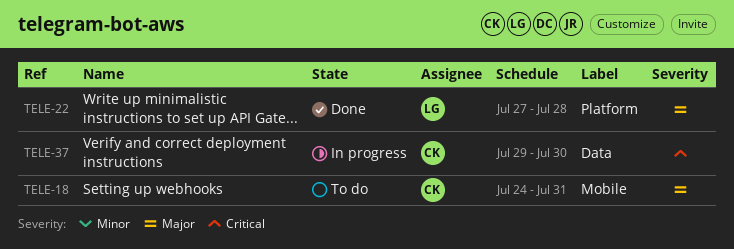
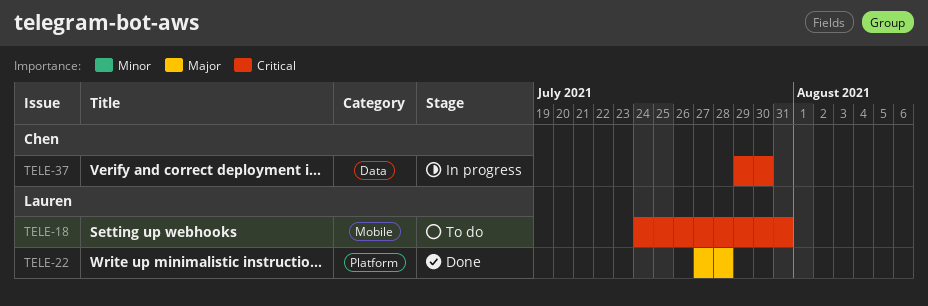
TELE-18, owner: Chen -> Lauren
TELE-18, priority: Major -> Critical

